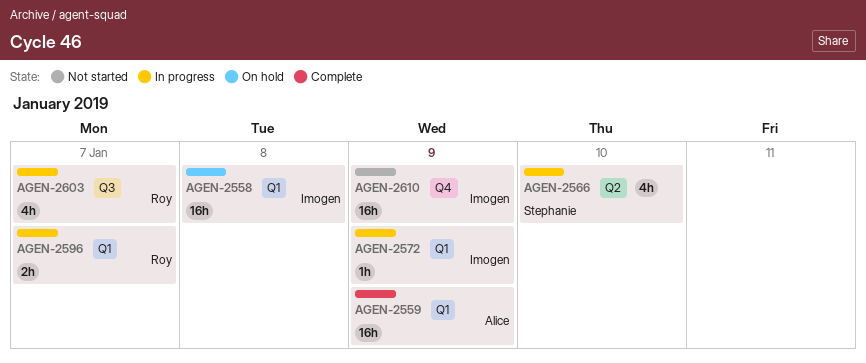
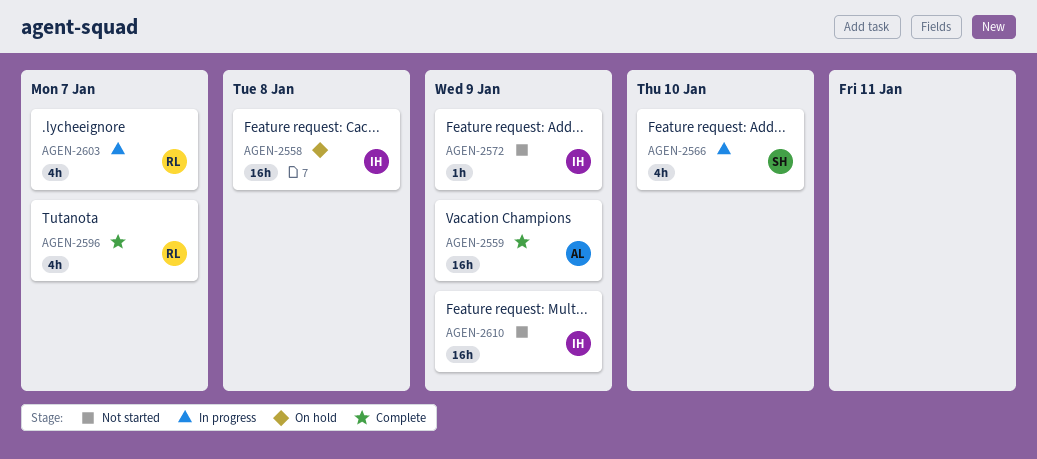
AGEN-2572, status: In progress -> Not started
AGEN-2596, status: In progress -> Complete
AGEN-2596, estimate: 2h -> 4h

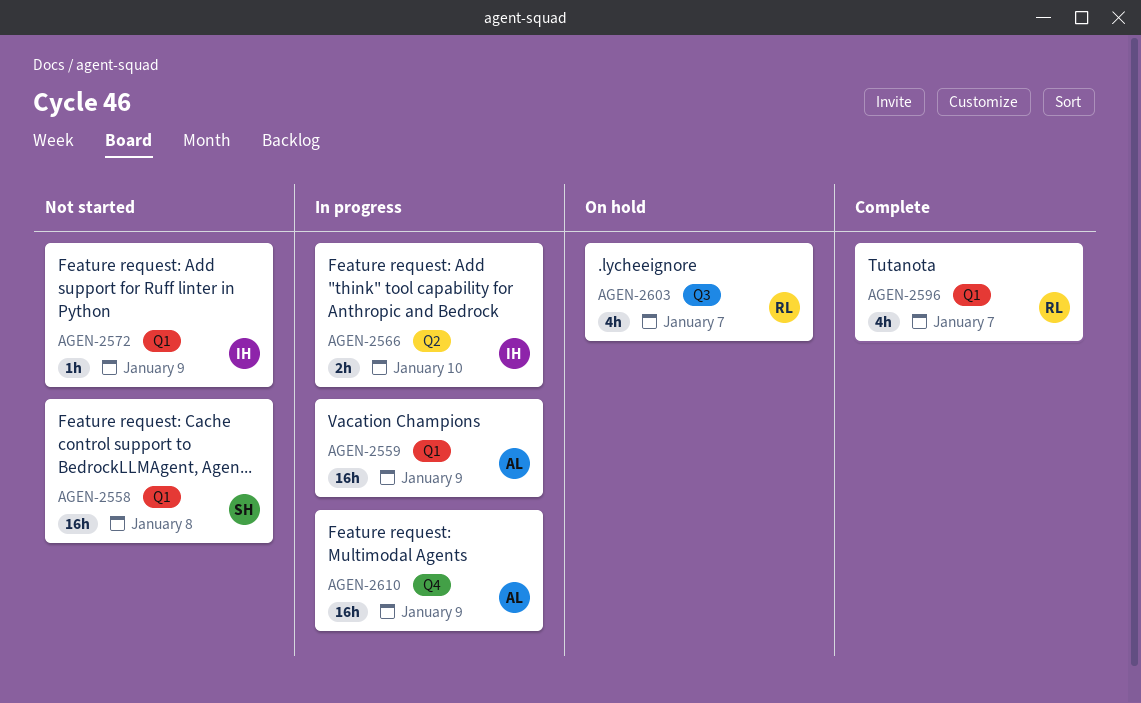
AGEN-2558, status: On hold -> Not started
AGEN-2558, owner: IH -> SH
AGEN-2559, status: Complete -> In progress
AGEN-2566, owner: SH -> IH
AGEN-2566, estimate: 4h -> 2h
AGEN-2603, status: In progress -> On hold
AGEN-2610, status: Not started -> In progress
AGEN-2610, owner: IH -> AL

